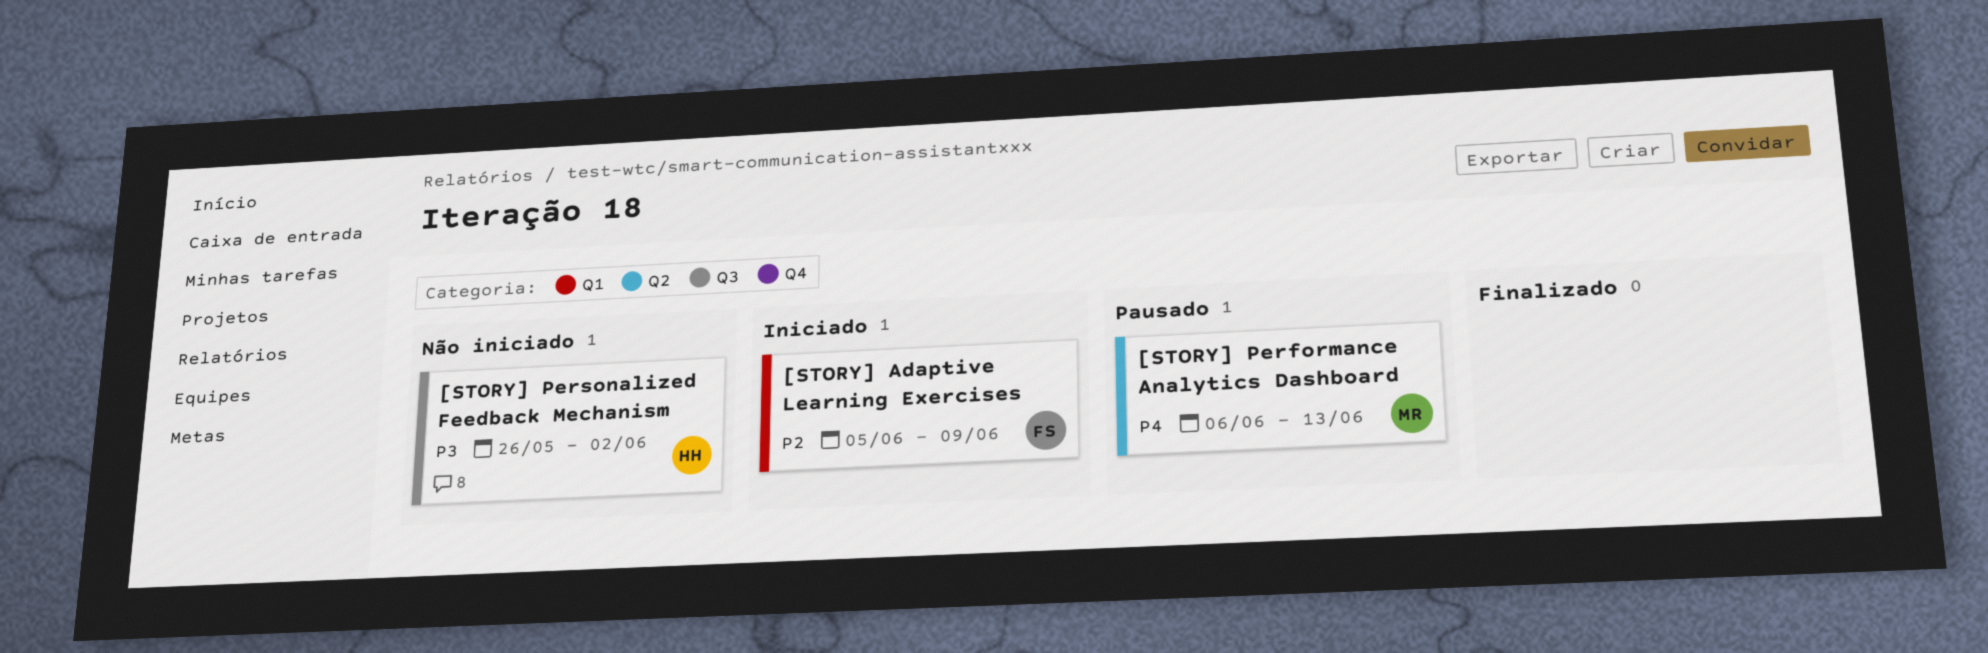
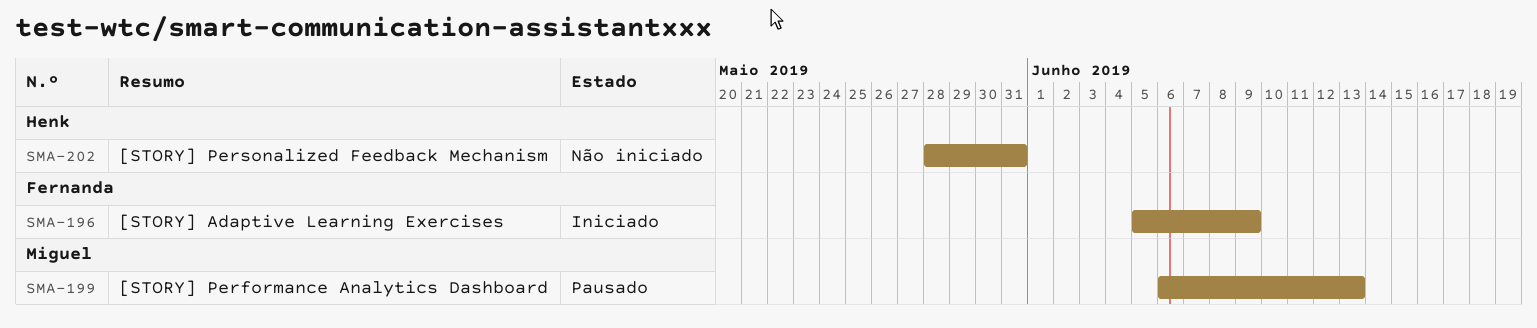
[STORY] Personalized Feedback Mechanism, start: May 26 -> May 28
[STORY] Personalized Feedback Mechanism, due: Jun 2 -> May 31

